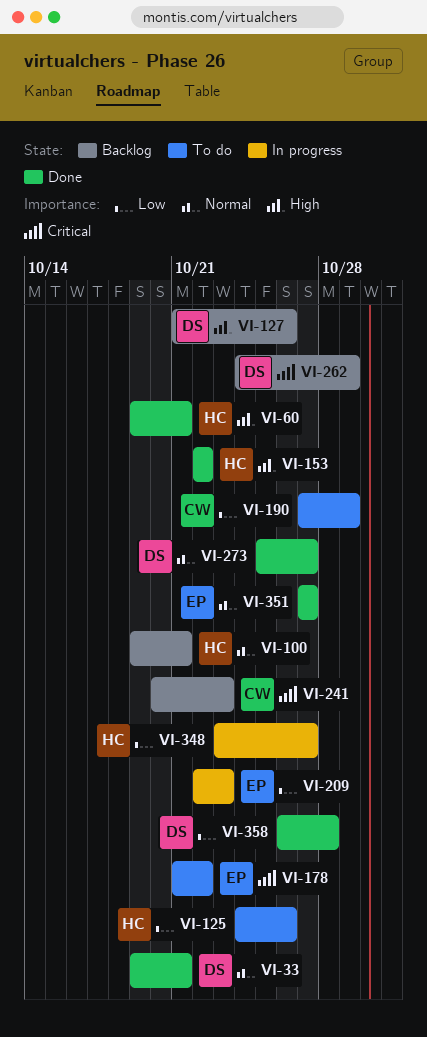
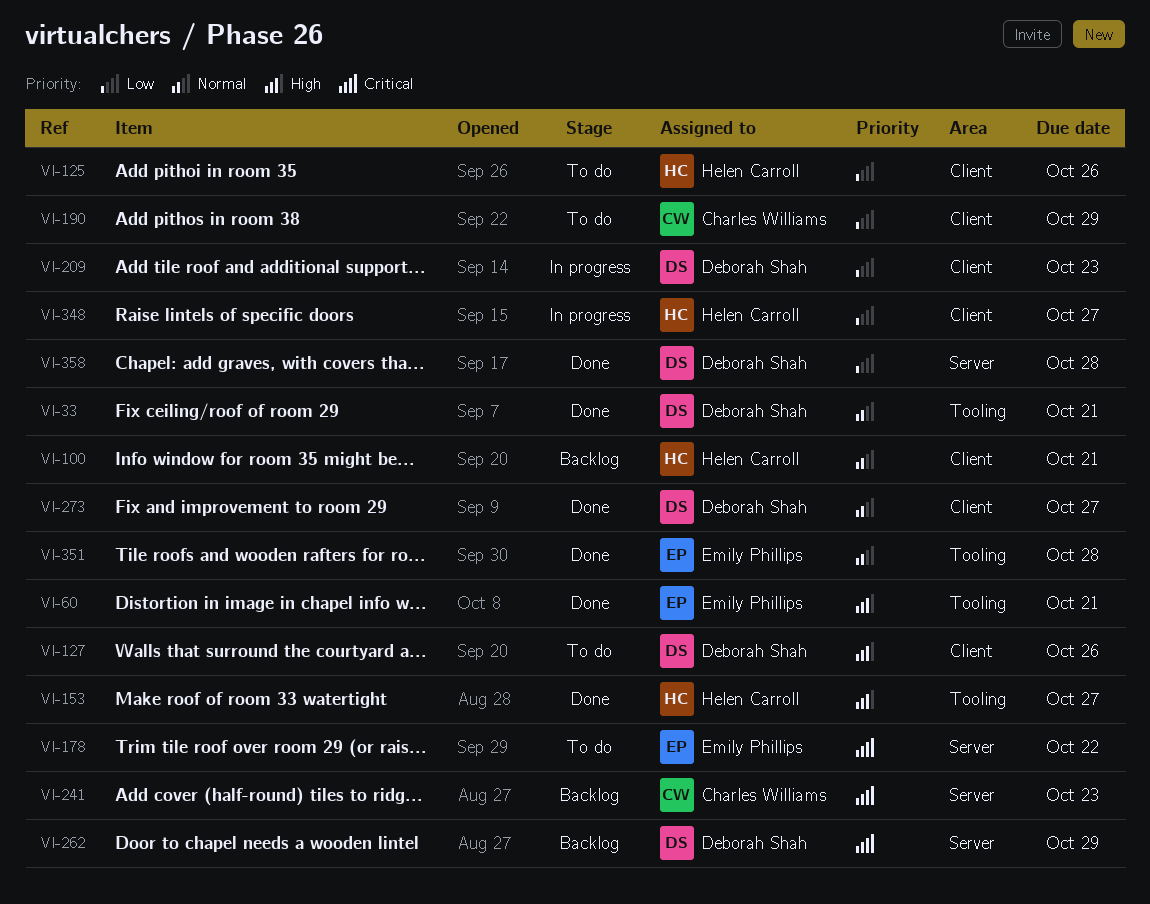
VI-60, owner: Helen Carroll -> Emily Phillips
VI-127, status: Backlog -> To do
VI-153, due: Oct 22 -> Oct 27
VI-209, owner: Emily Phillips -> Deborah Shah
VI-351, due: Oct 27 -> Oct 28

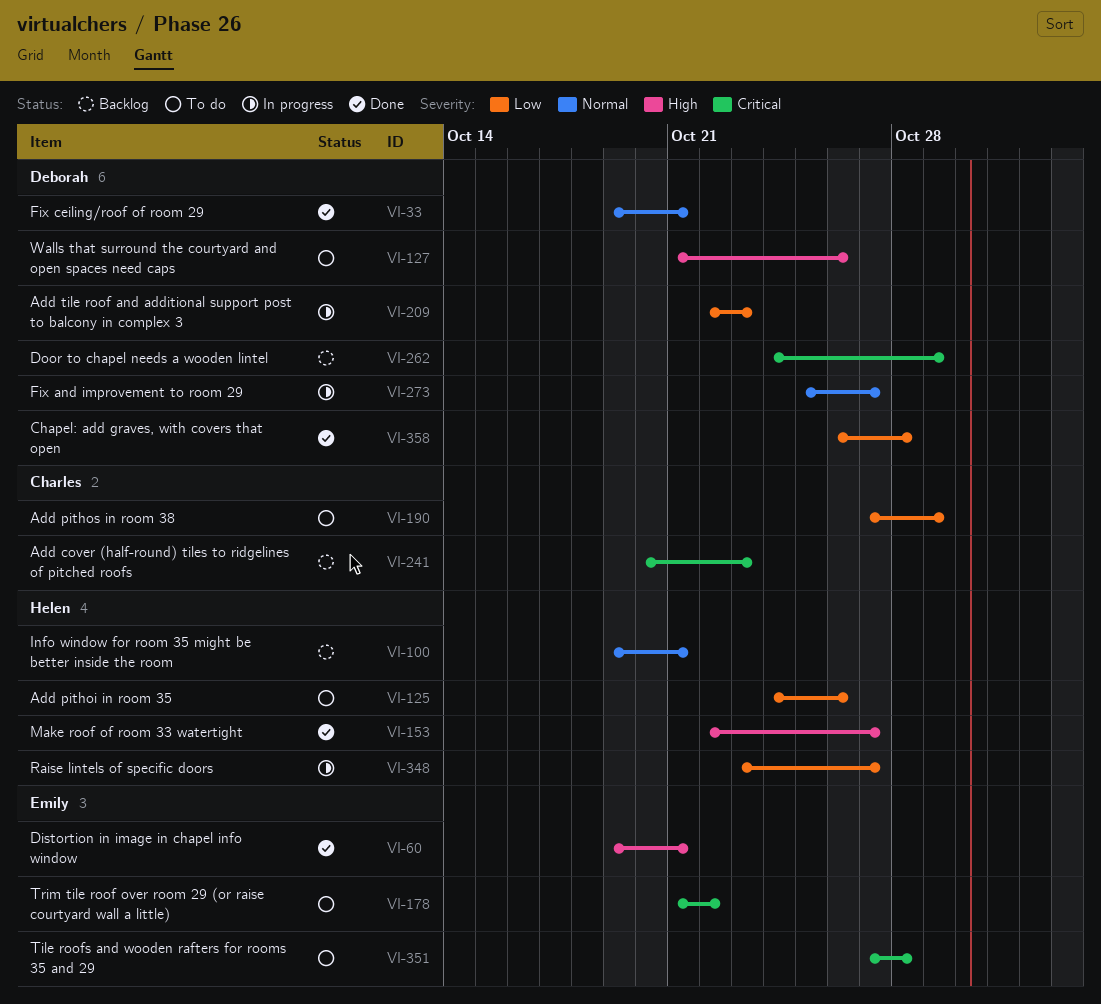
VI-273, status: Done -> In progress
VI-351, status: Done -> To do
VI-351, priority: Normal -> Critical

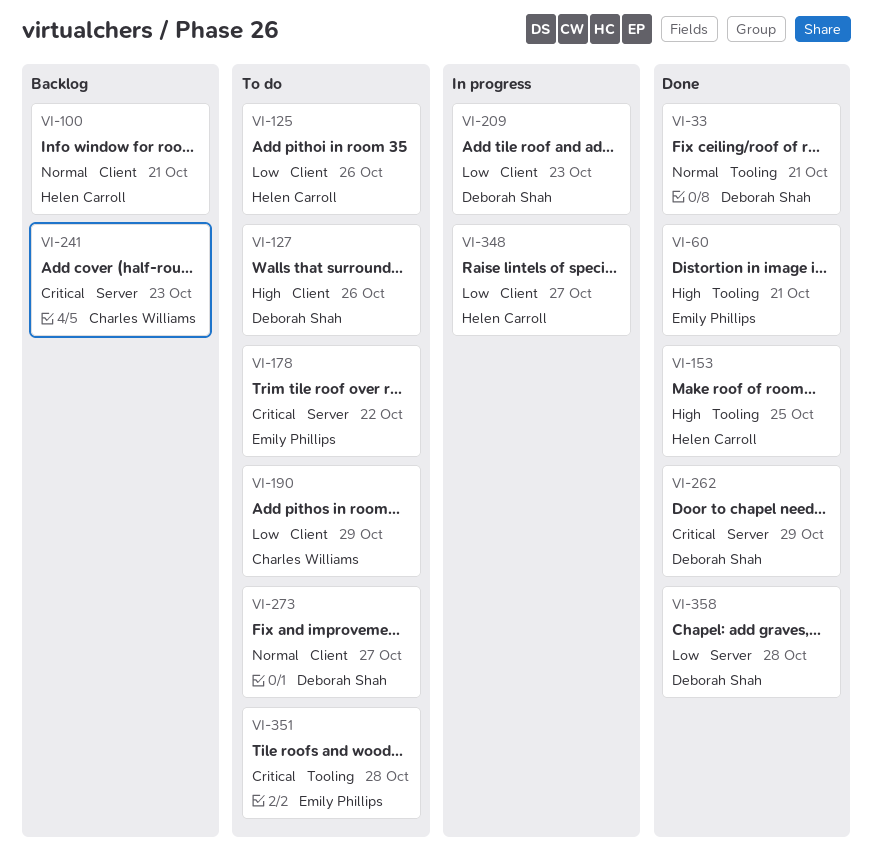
VI-153, due: Oct 27 -> Oct 25
VI-262, status: Backlog -> Done
VI-273, status: In progress -> To do

